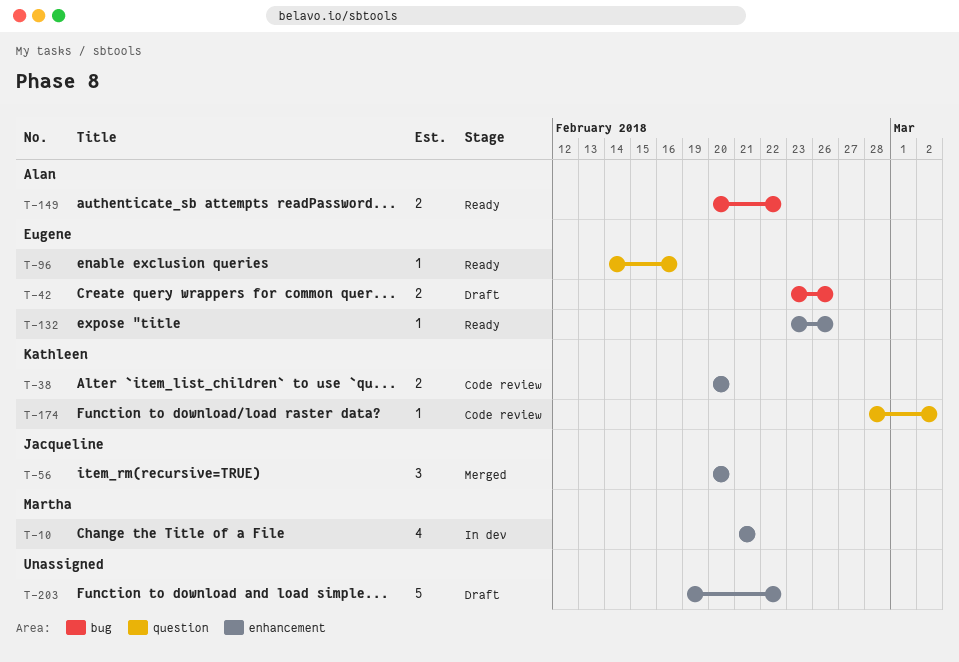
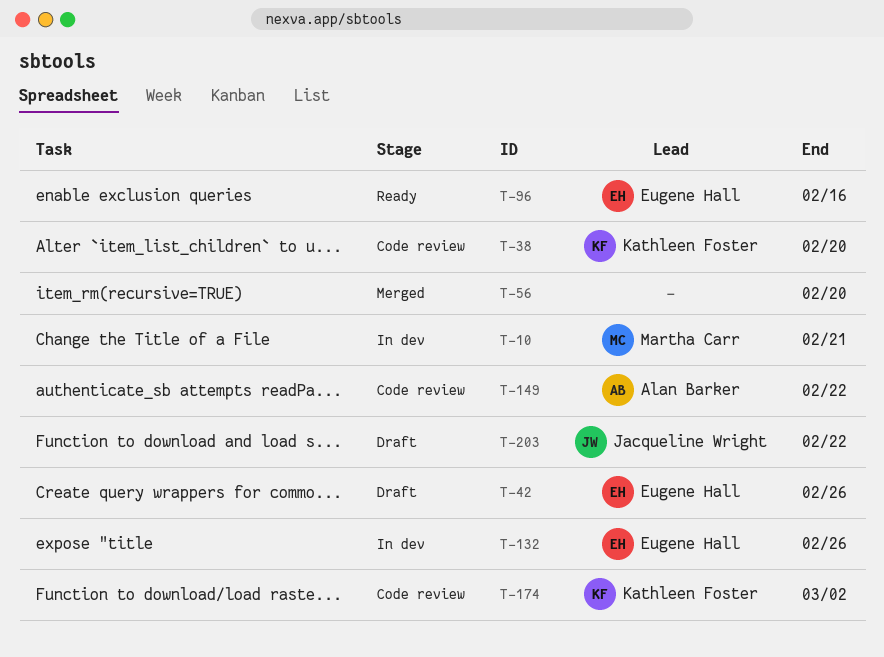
T-56, owner: Jacqueline Wright -> none
T-132, status: Ready -> In dev
T-149, status: Ready -> Code review
T-203, owner: none -> Jacqueline Wright

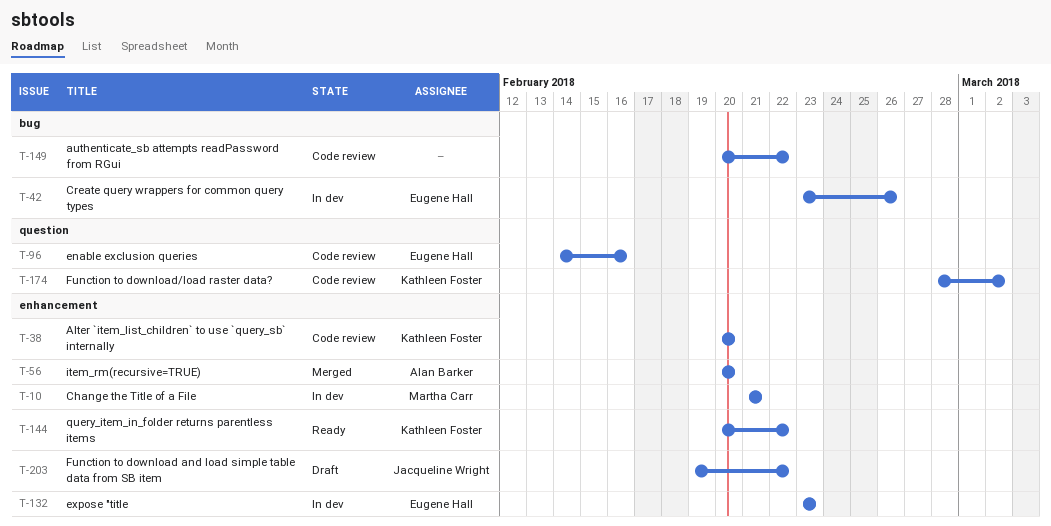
T-42, status: Draft -> In dev
T-56, owner: none -> Alan Barker
T-96, status: Ready -> Code review
T-132, due: Feb 26 -> Feb 23
T-144: none -> present
T-149, owner: Alan Barker -> none

